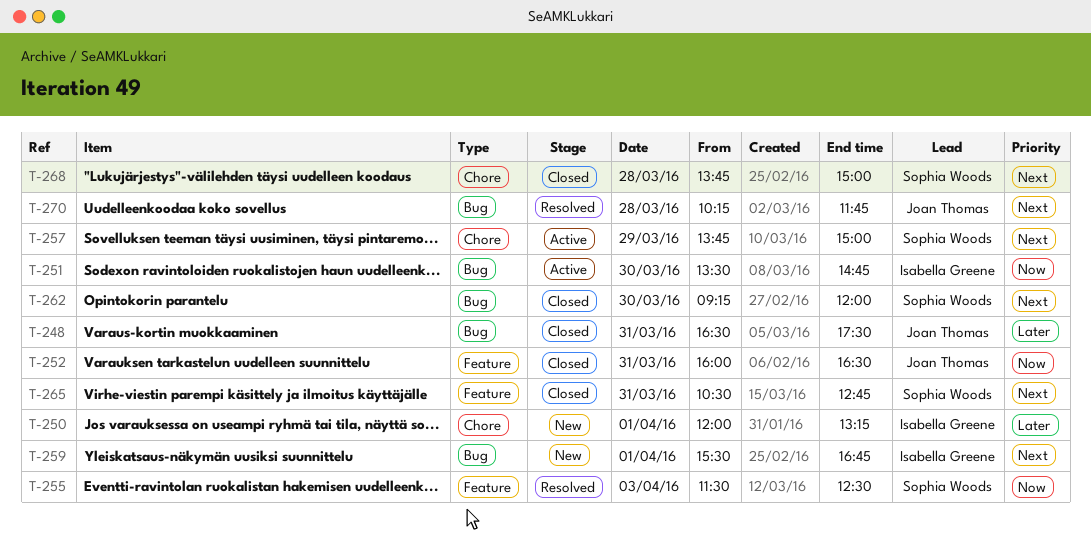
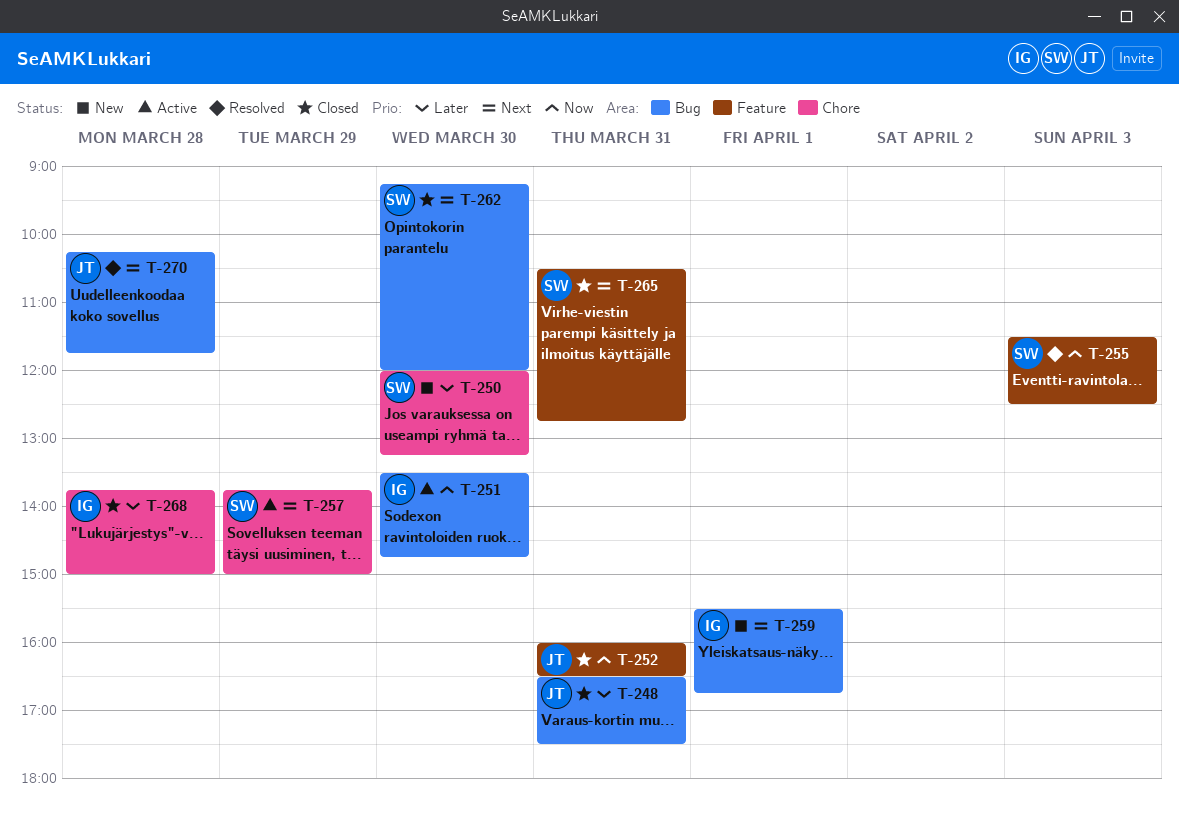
T-250, owner: Isabella Greene -> Sophia Woods
T-250, day: Apr 1 -> Mar 30
T-268, owner: Sophia Woods -> Isabella Greene
T-268, priority: Next -> Later

